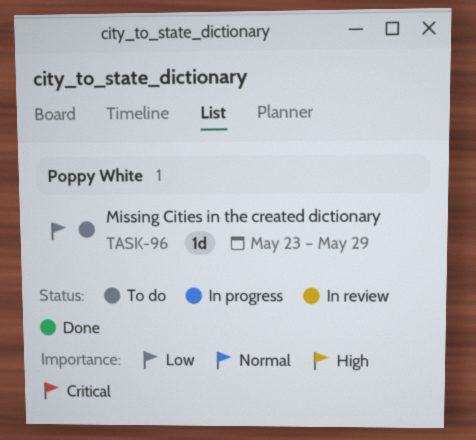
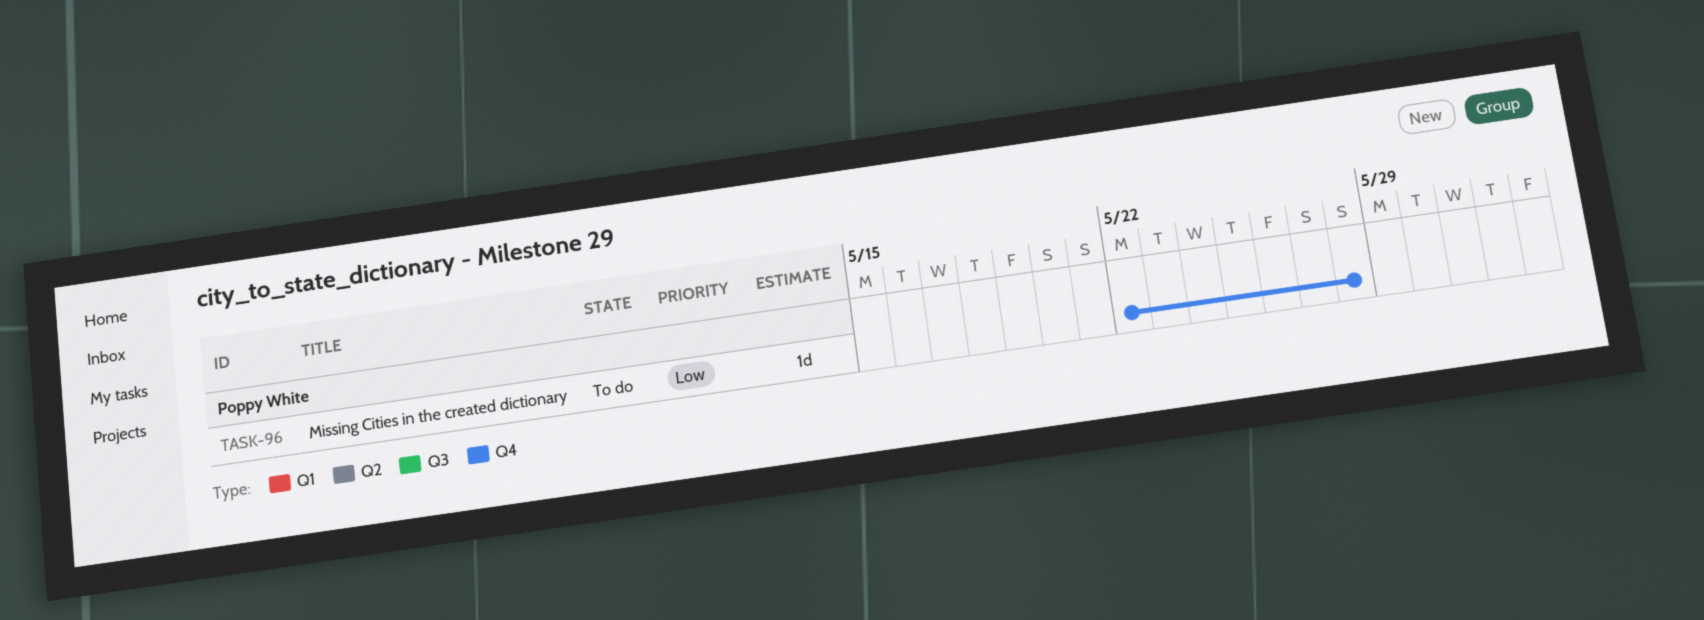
TASK-96, start: May 23 -> May 22
TASK-96, due: May 29 -> May 28

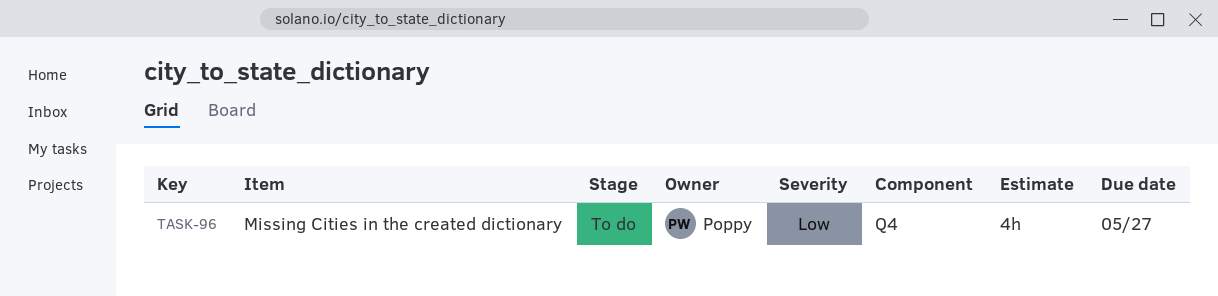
TASK-96, estimate: 1d -> 4h
TASK-96, due: May 28 -> May 27

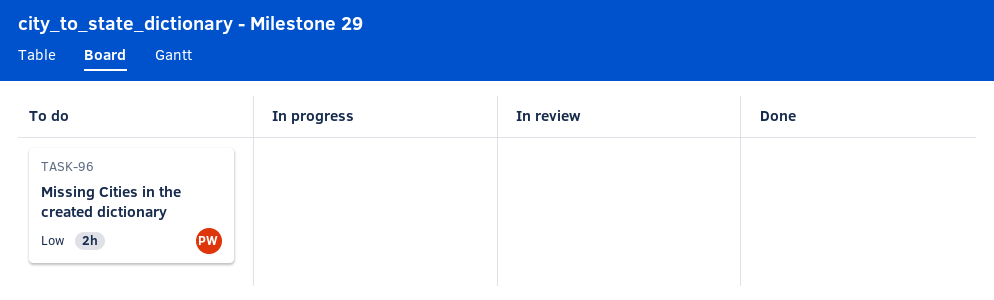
TASK-96, estimate: 4h -> 2h

